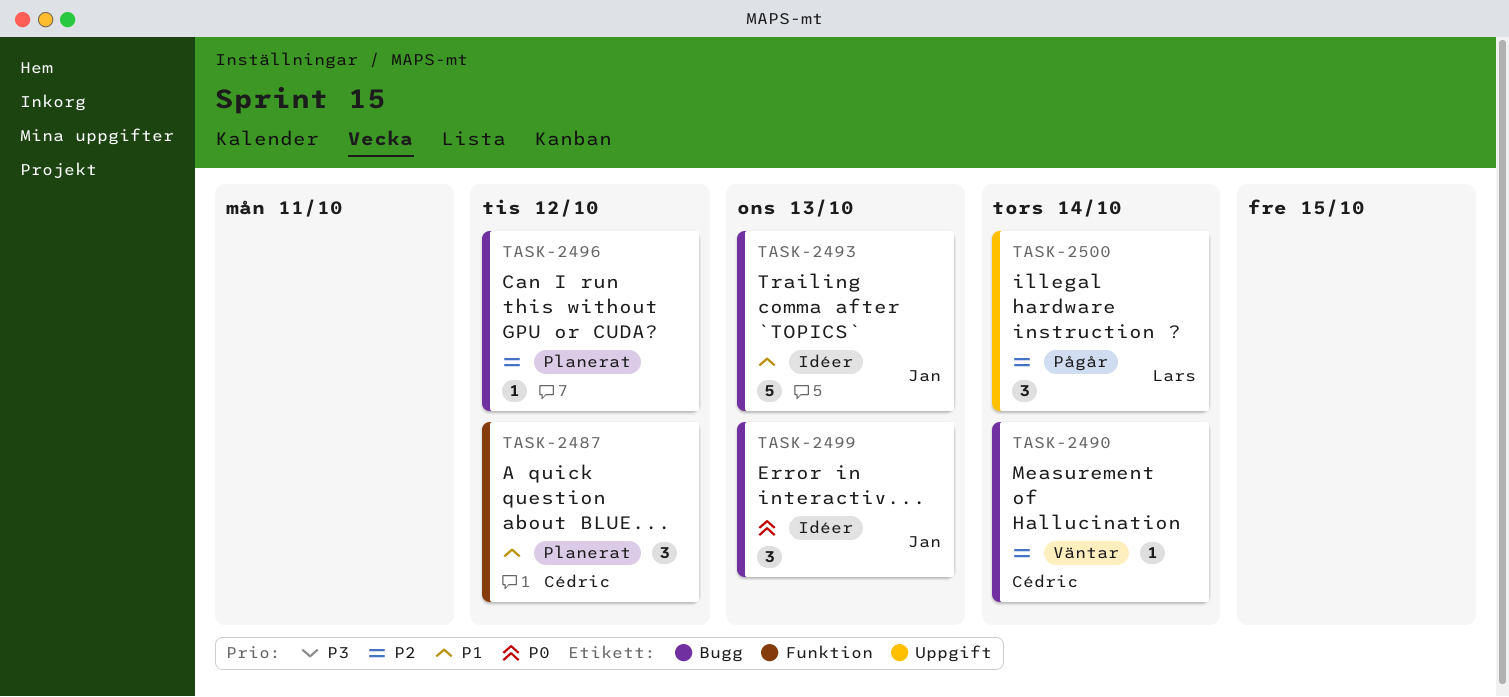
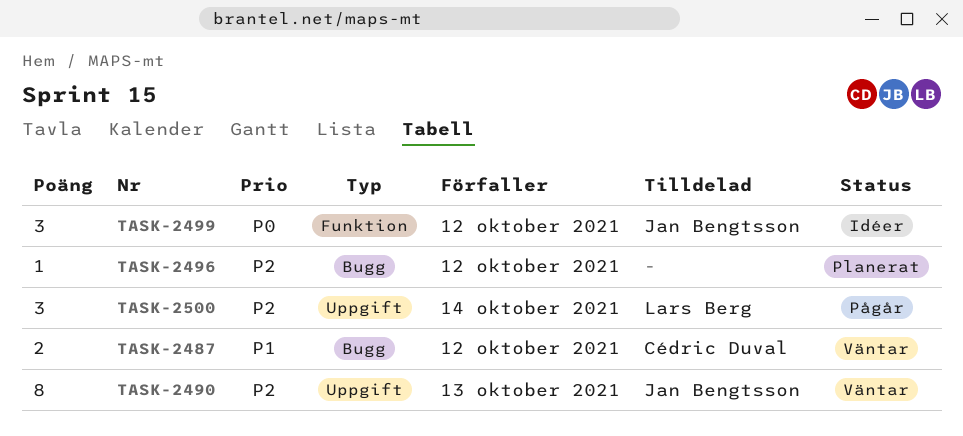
TASK-2487, status: Planerat -> Väntar
TASK-2487, label: Funktion -> Bugg
TASK-2487, estimate: 3 -> 2
TASK-2490, owner: Cédric Duval -> Jan Bengtsson
TASK-2490, label: Bugg -> Uppgift
TASK-2490, estimate: 1 -> 8
TASK-2490, due: Oct 14 -> Oct 13
TASK-2493: present -> none
TASK-2499, label: Bugg -> Funktion
TASK-2499, due: Oct 13 -> Oct 12

